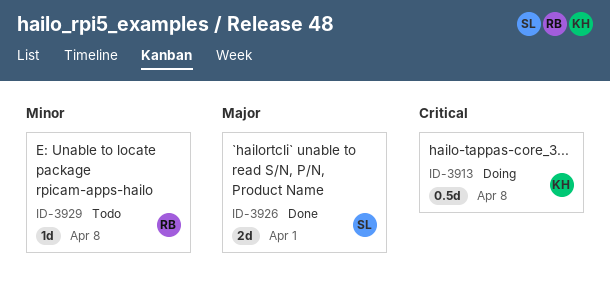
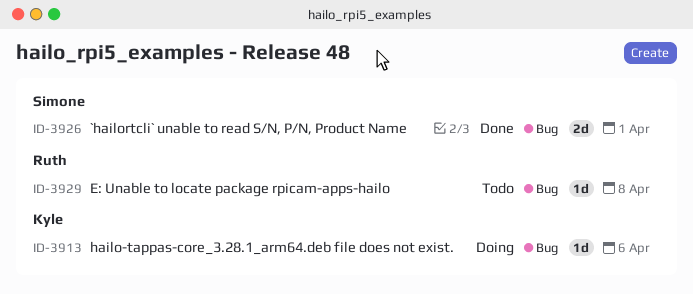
ID-3913, estimate: 0.5d -> 1d
ID-3913, due: Apr 8 -> Apr 6

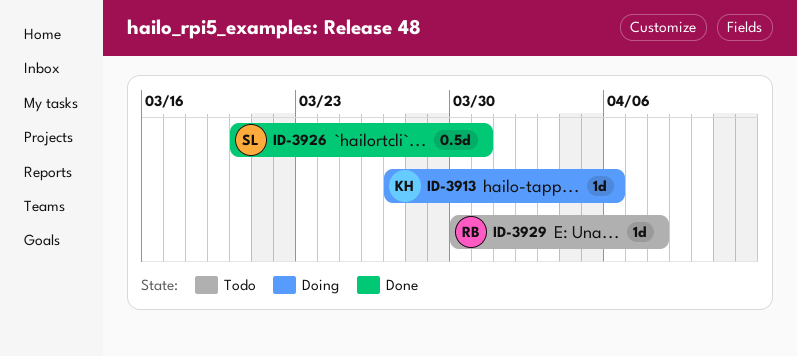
ID-3926, estimate: 2d -> 0.5d
ID-3926, due: Apr 1 -> Mar 31

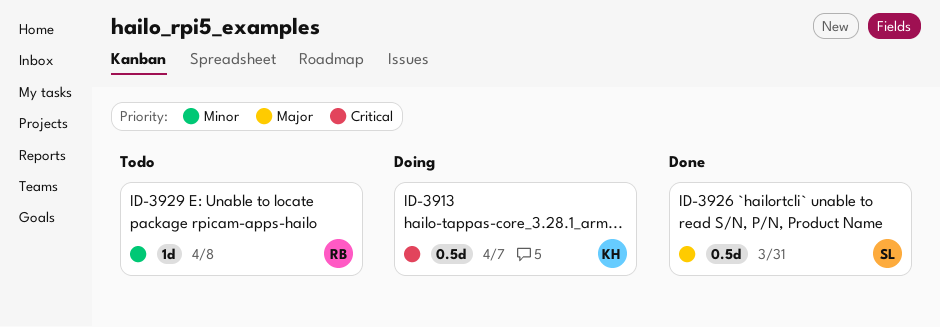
ID-3913, estimate: 1d -> 0.5d
ID-3913, due: Apr 6 -> Apr 7

